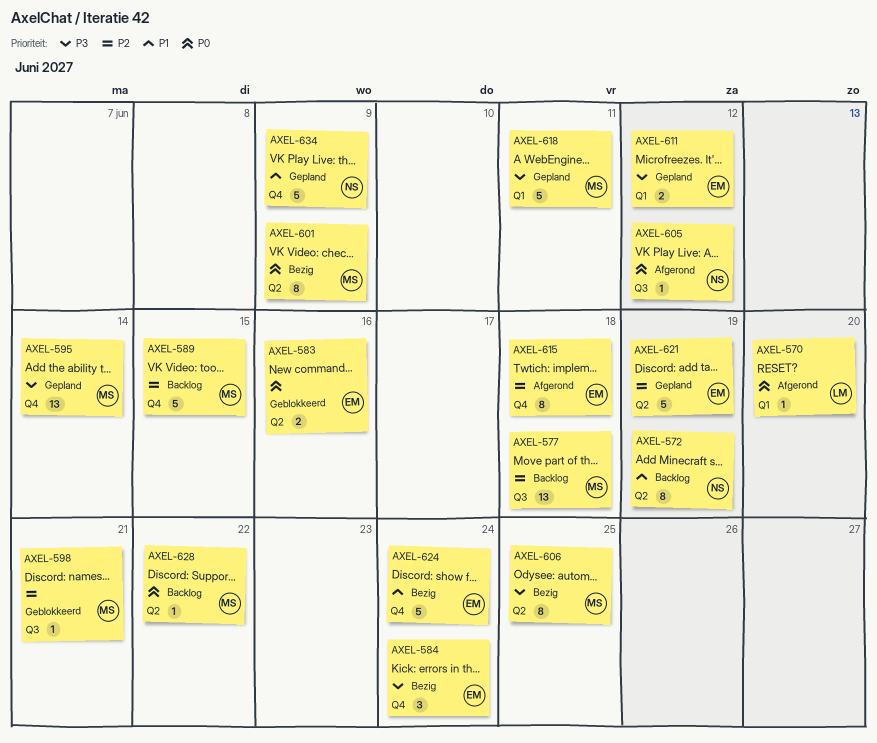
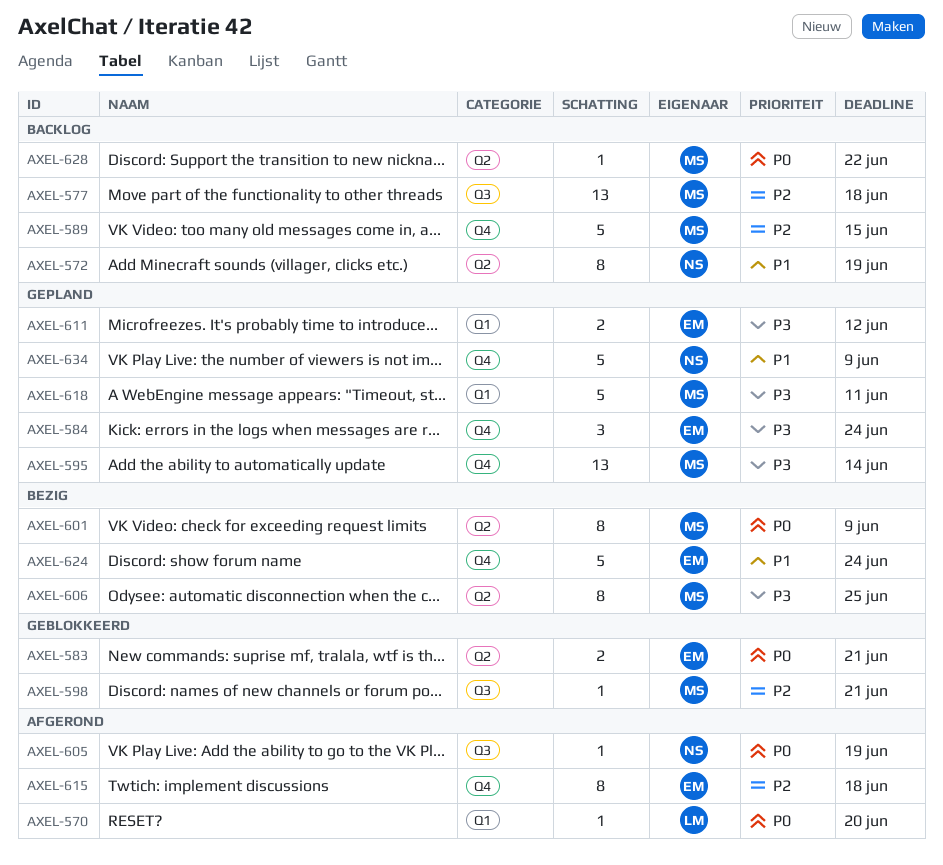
AXEL-583, due: Jun 16 -> Jun 21
AXEL-584, status: Bezig -> Gepland
AXEL-605, due: Jun 12 -> Jun 19
AXEL-621: present -> none

